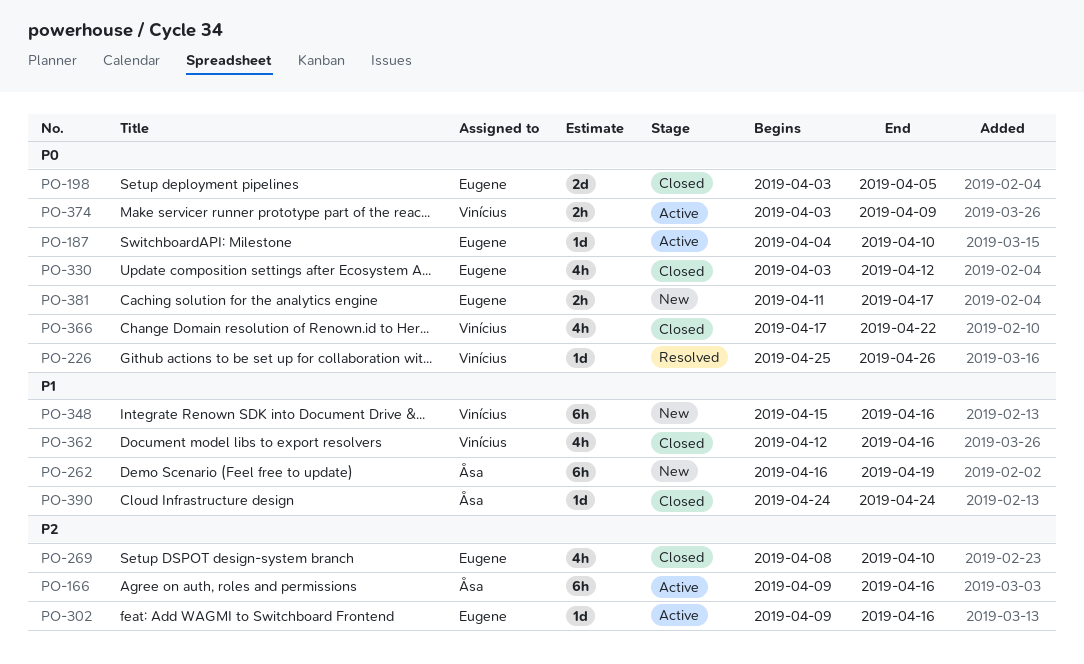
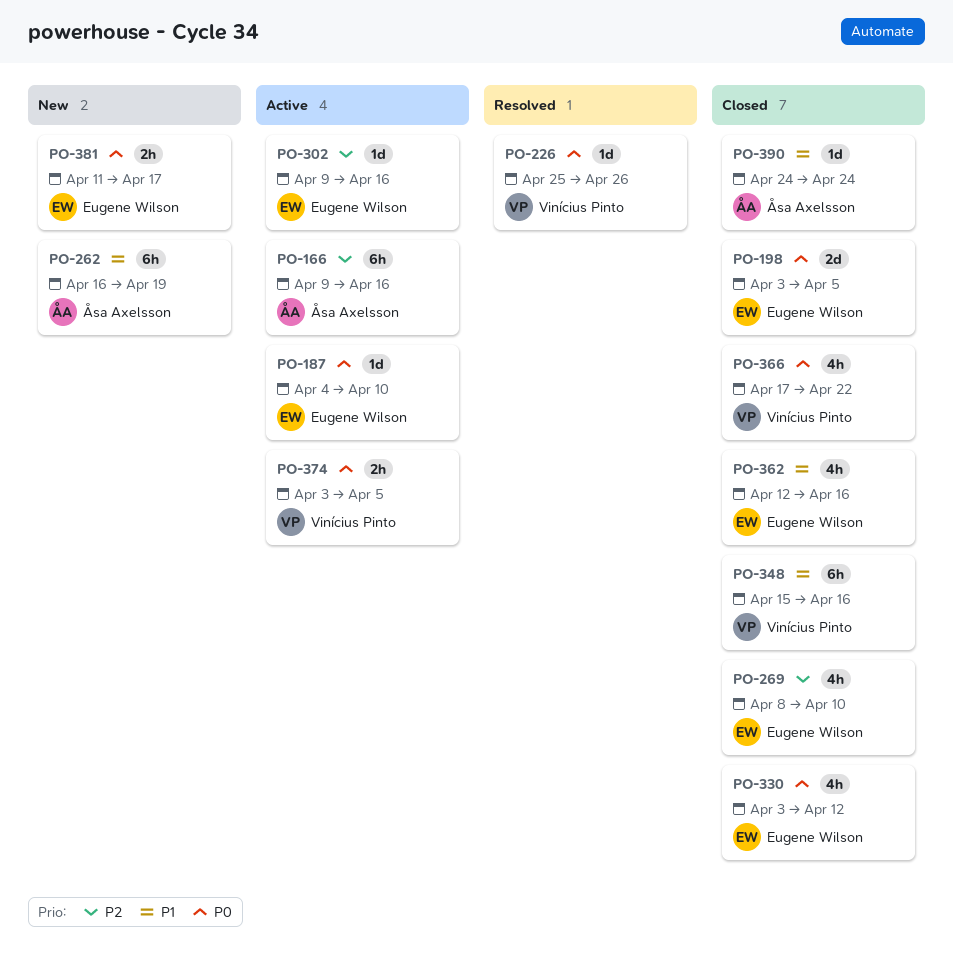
PO-348, status: New -> Closed
PO-362, owner: Vinícius Pinto -> Eugene Wilson
PO-374, due: Apr 9 -> Apr 5

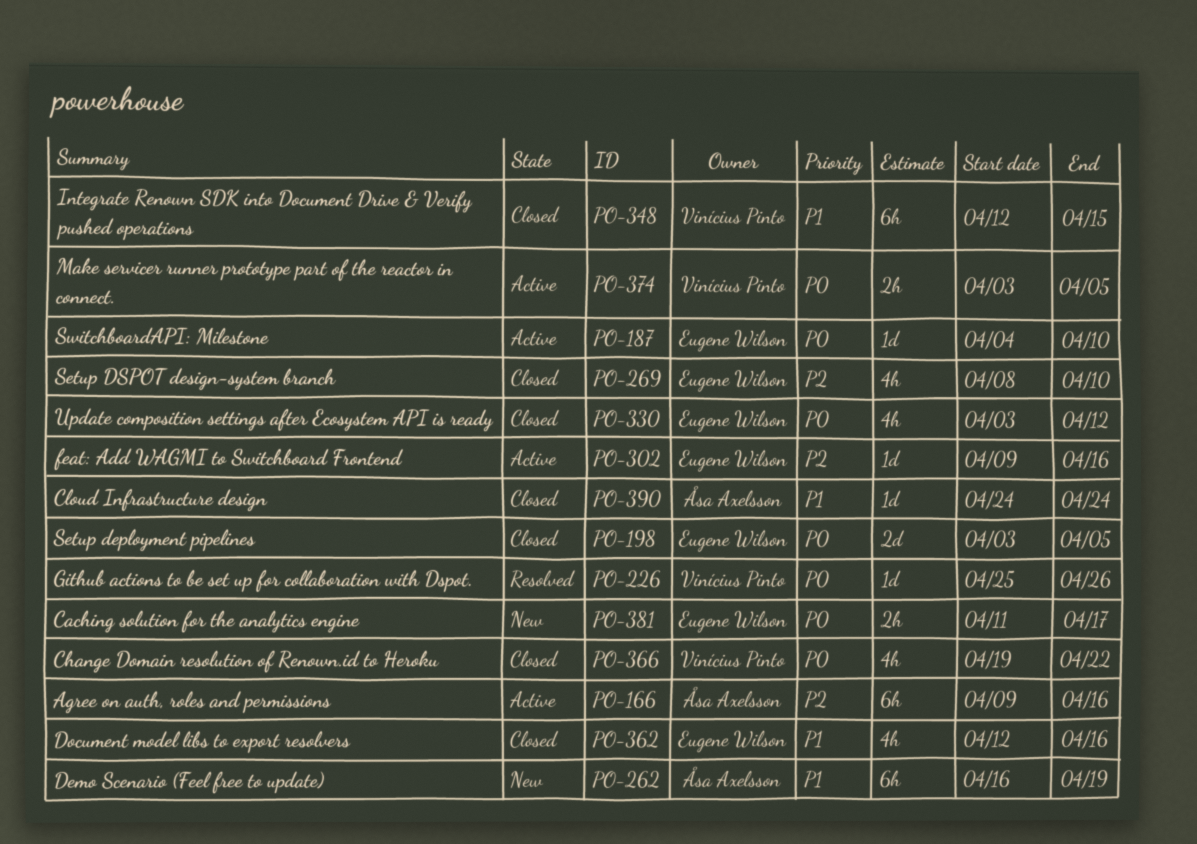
PO-348, start: Apr 15 -> Apr 12
PO-348, due: Apr 16 -> Apr 15
PO-366, start: Apr 17 -> Apr 19

